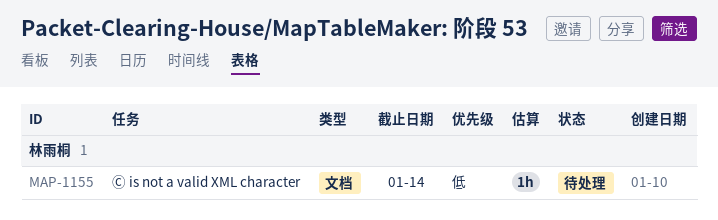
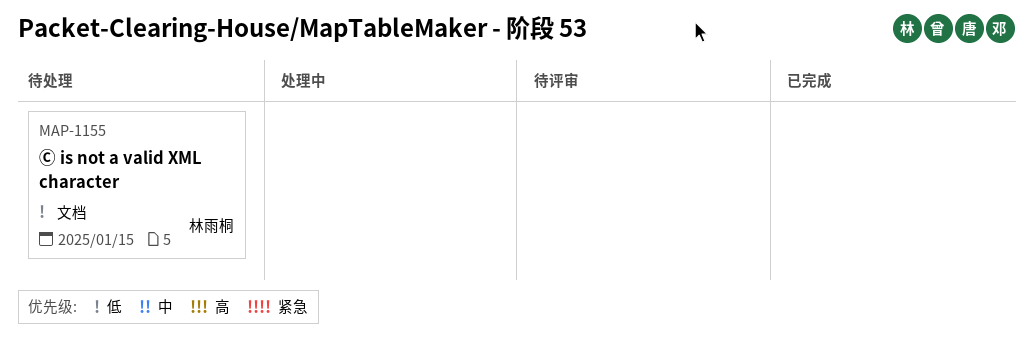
MAP-1155, due: Jan 14 -> Jan 15

